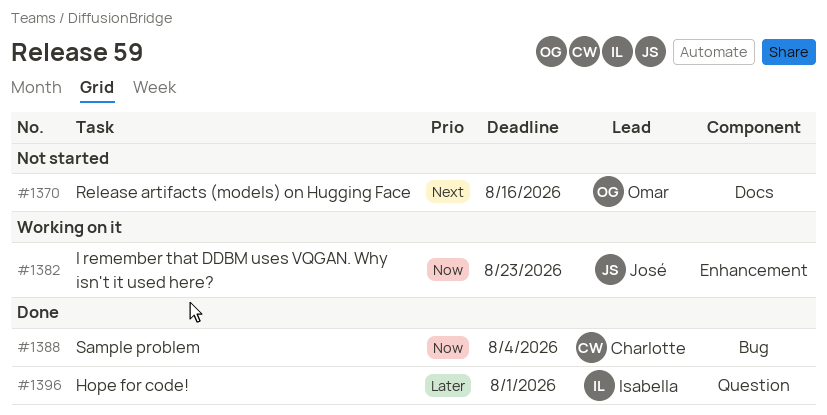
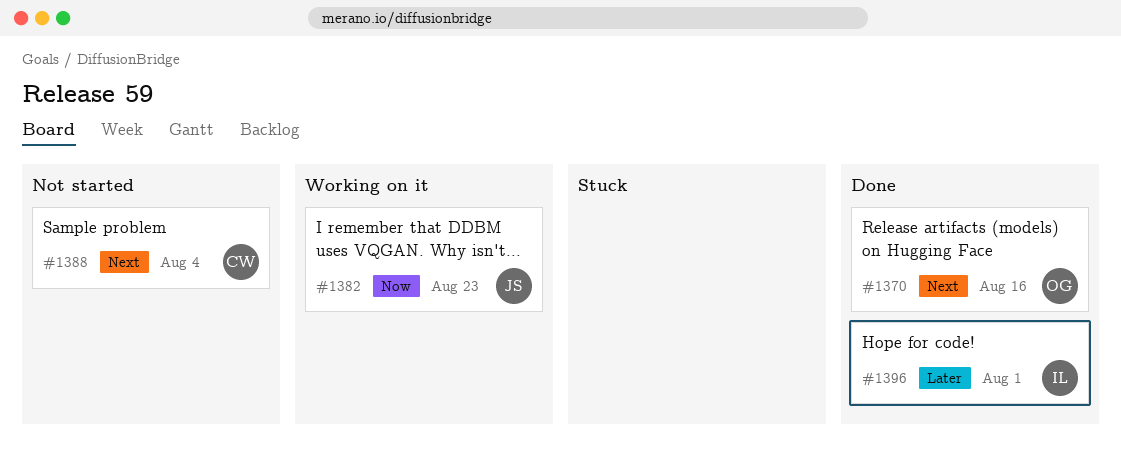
#1370, status: Not started -> Done
#1388, status: Done -> Not started
#1388, priority: Now -> Next

